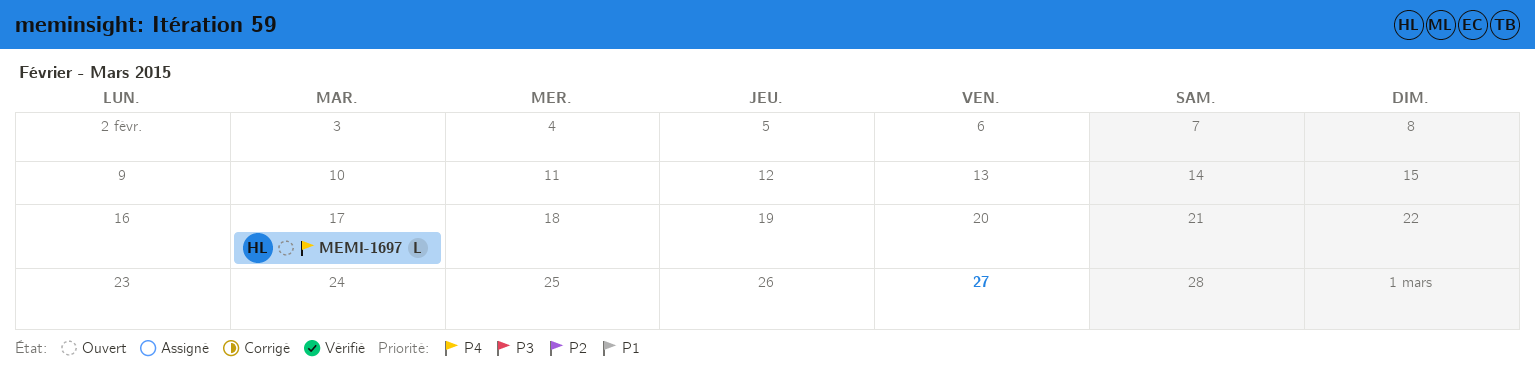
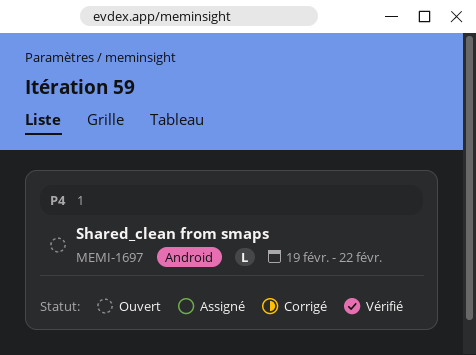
MEMI-1697, start: Feb 17 -> Feb 19
MEMI-1697, due: Feb 17 -> Feb 22

